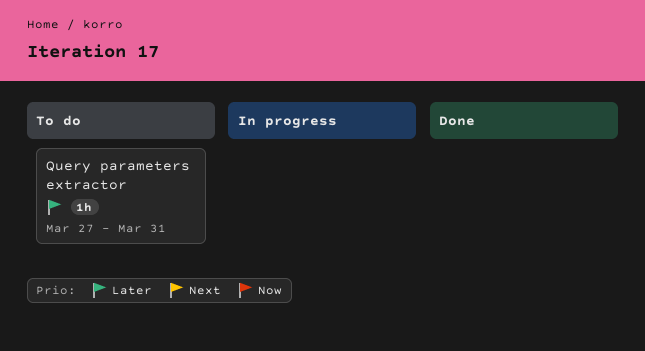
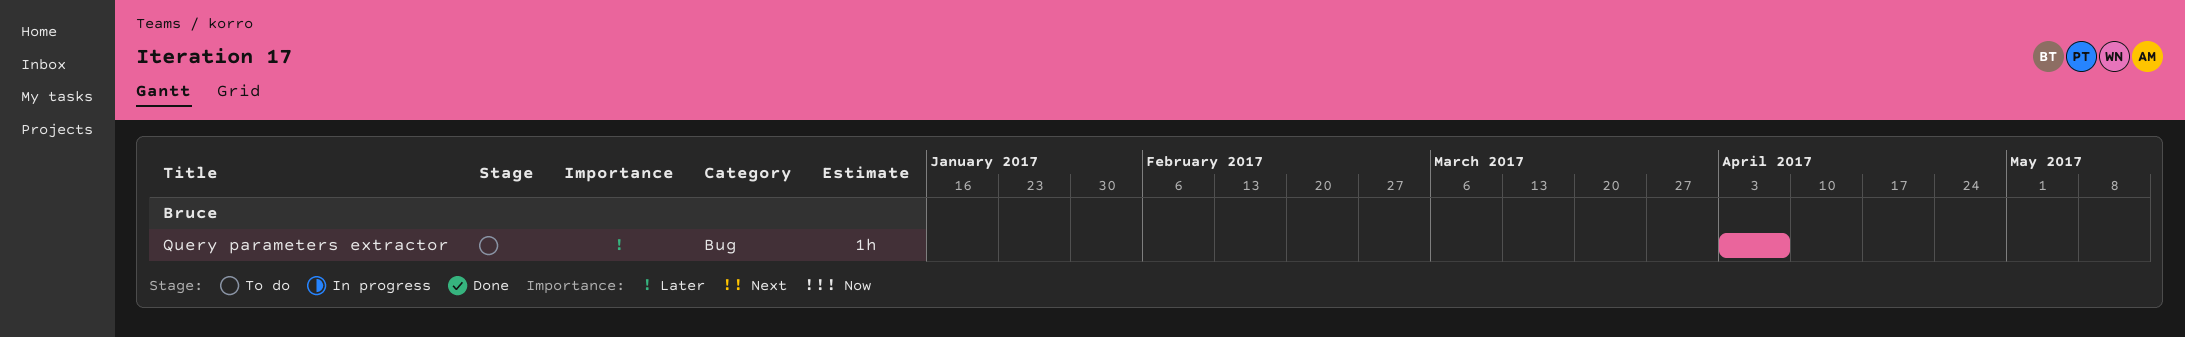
Query parameters extractor, start: Mar 27 -> Apr 3
Query parameters extractor, due: Mar 31 -> Apr 7

